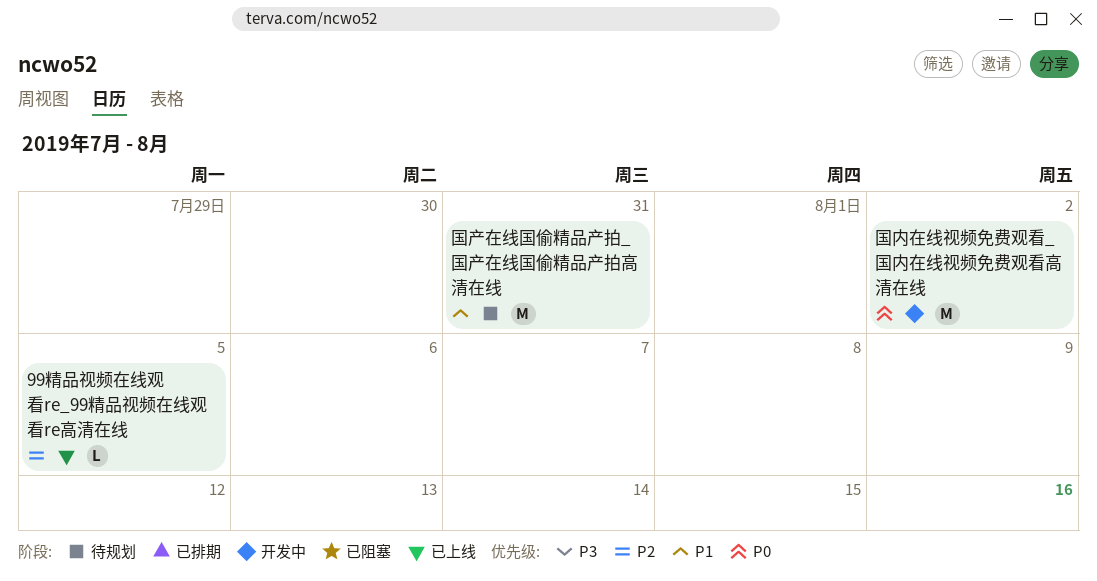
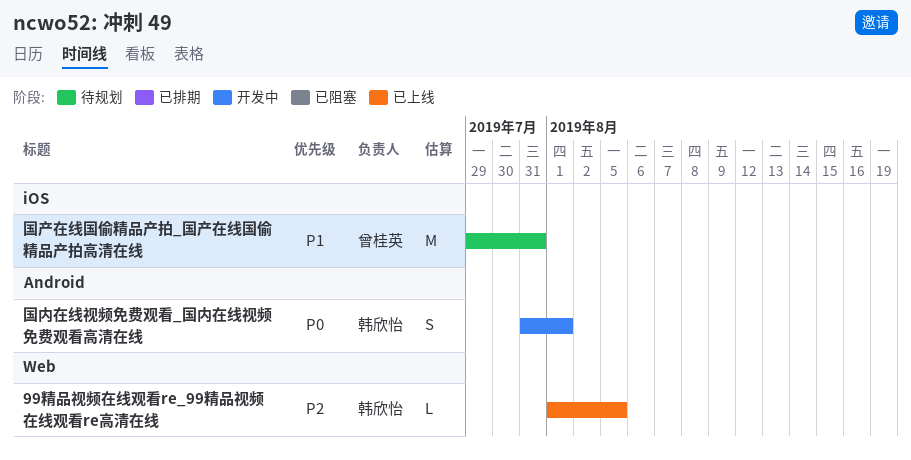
国内在线视频免费观看_国内在线视频免费观看高清在线, estimate: M -> S
国内在线视频免费观看_国内在线视频免费观看高清在线, due: Aug 2 -> Aug 1

